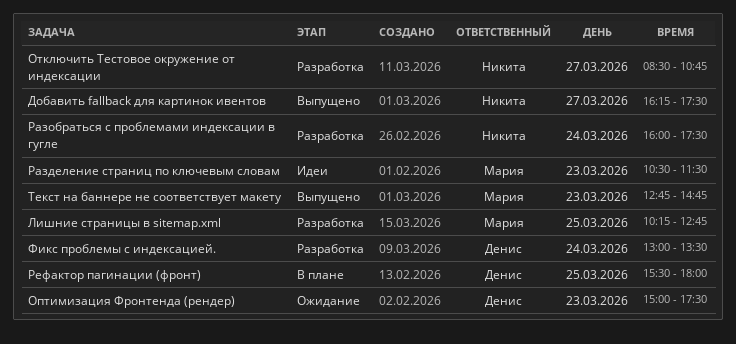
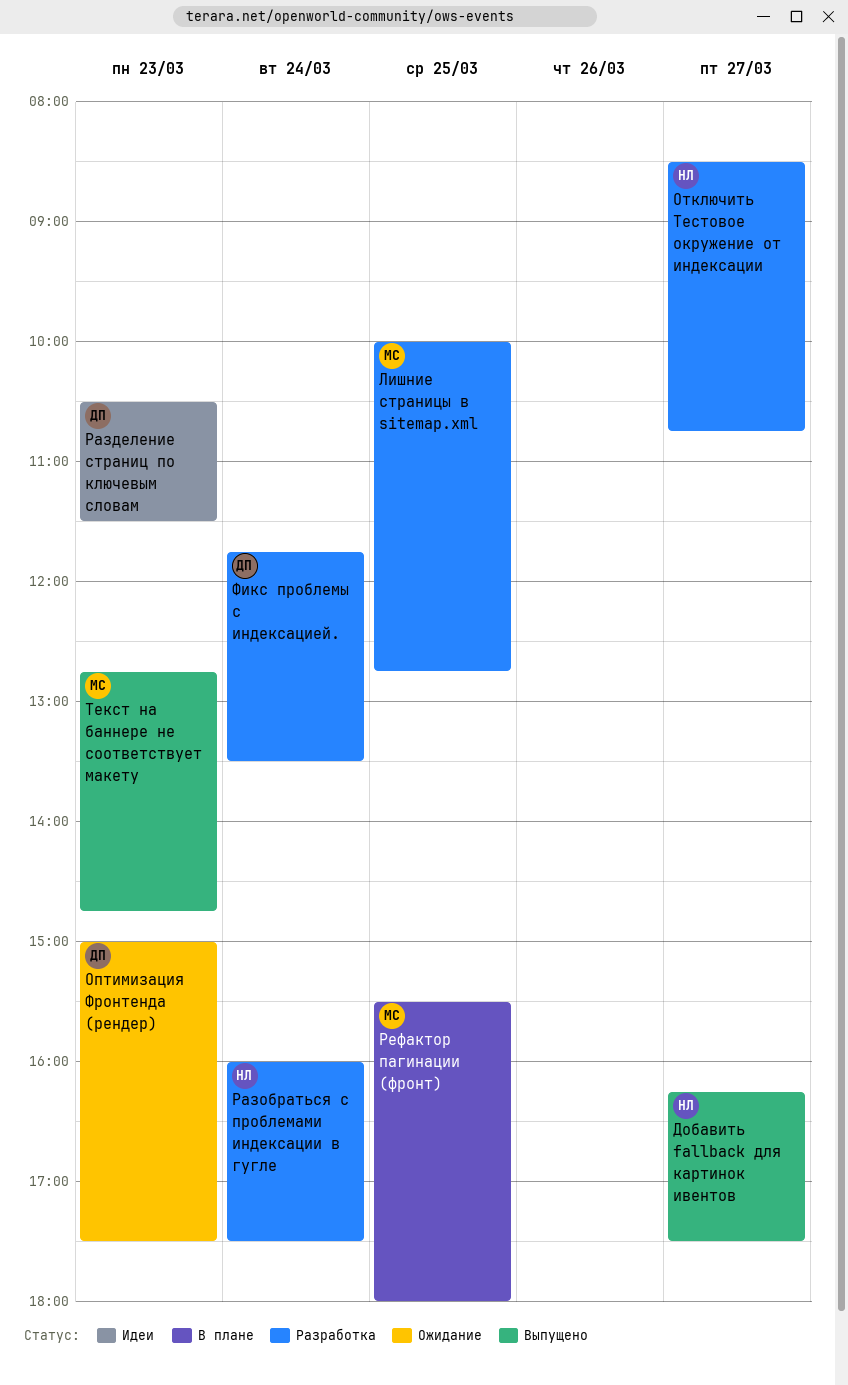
Лишние страницы в sitemap.xml, begins: 10:15 -> 10:00
Разделение страниц по ключевым словам, owner: Мария -> Денис
Рефактор пагинации (фронт), owner: Денис -> Мария
Фикс проблемы с индексацией., begins: 13:00 -> 11:45

